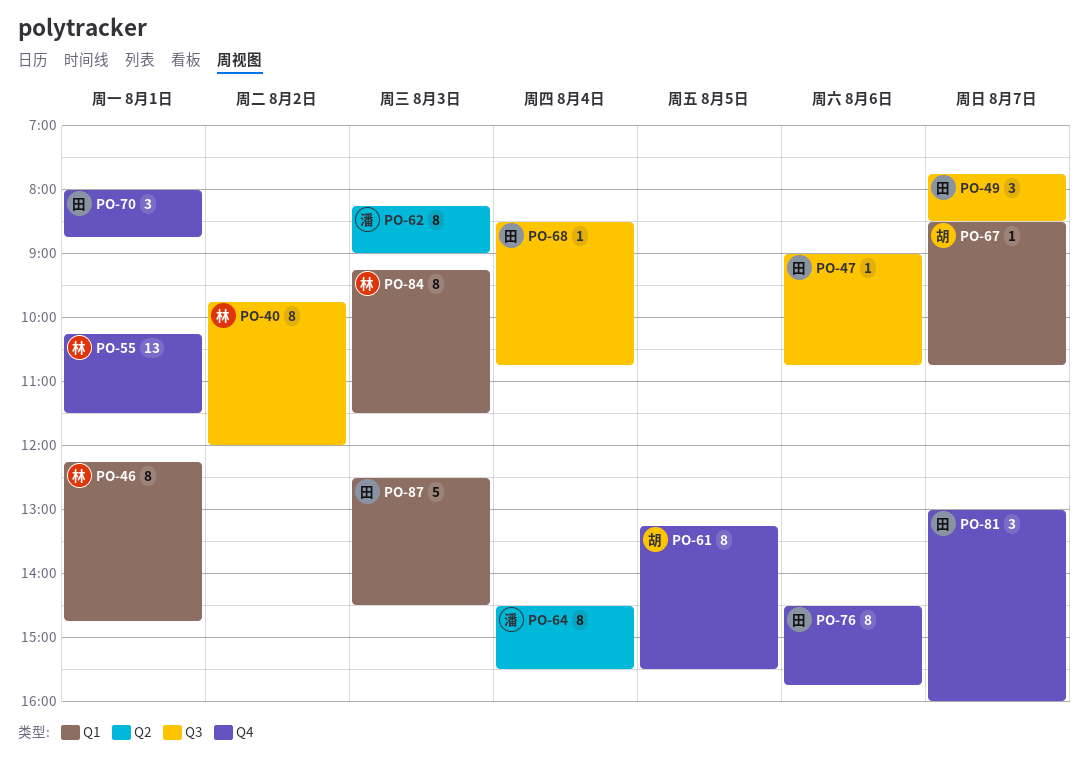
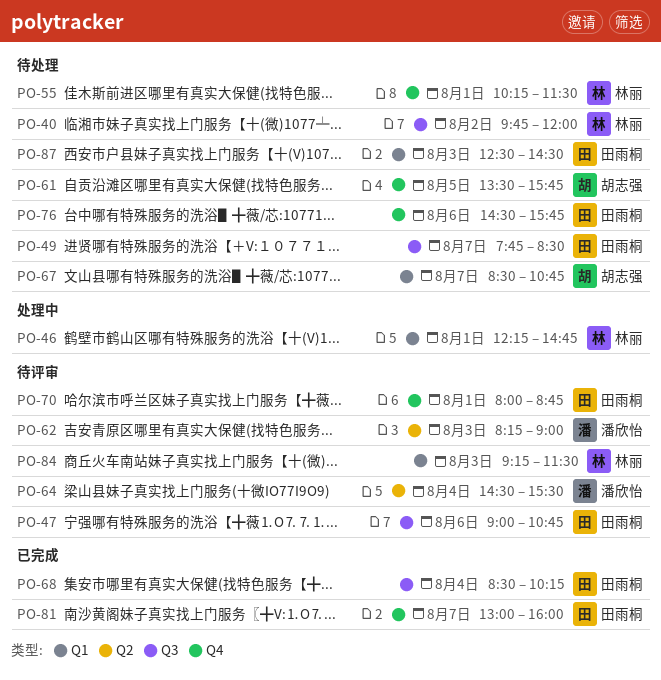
PO-61, begins: 13:15 -> 13:30
PO-61, ends: 15:30 -> 15:45
PO-68, ends: 10:45 -> 10:15

